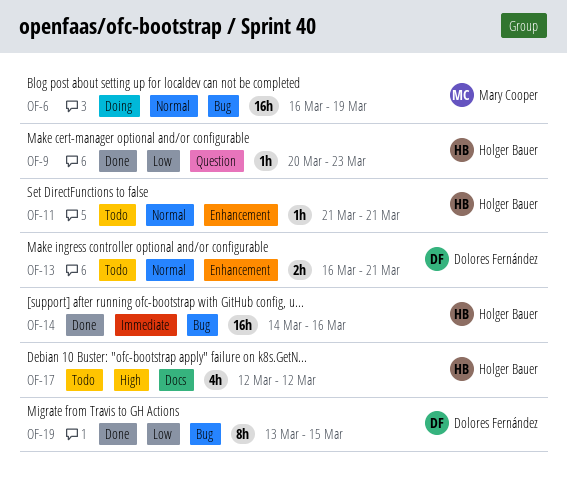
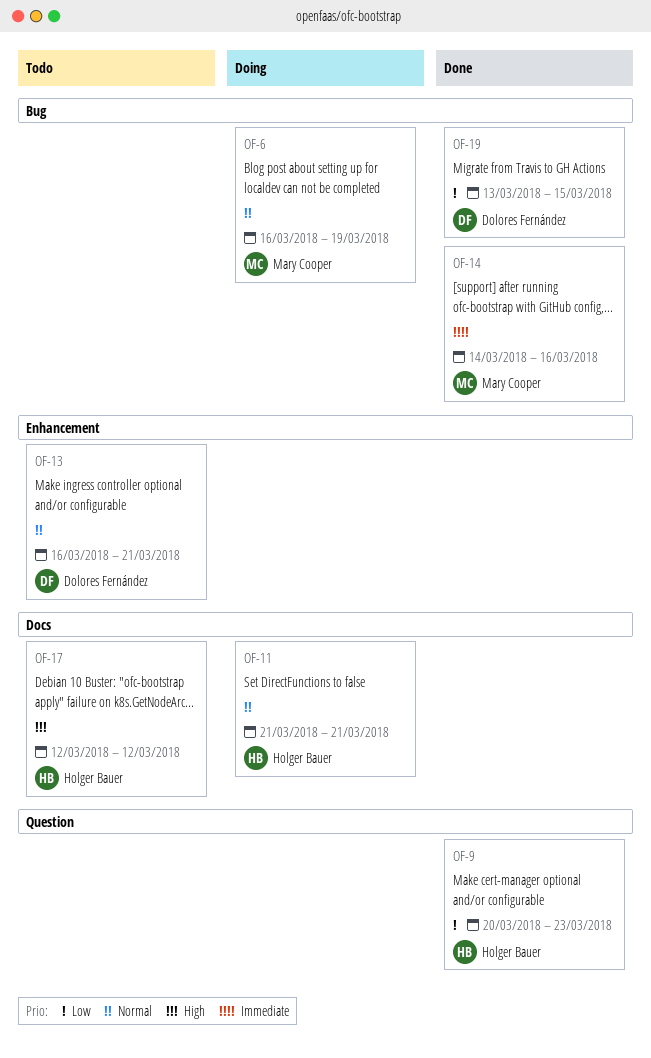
OF-11, status: Todo -> Doing
OF-11, label: Enhancement -> Docs
OF-14, owner: Holger Bauer -> Mary Cooper

